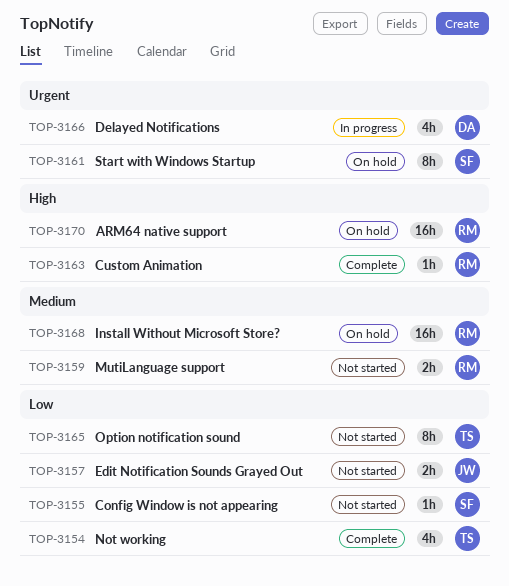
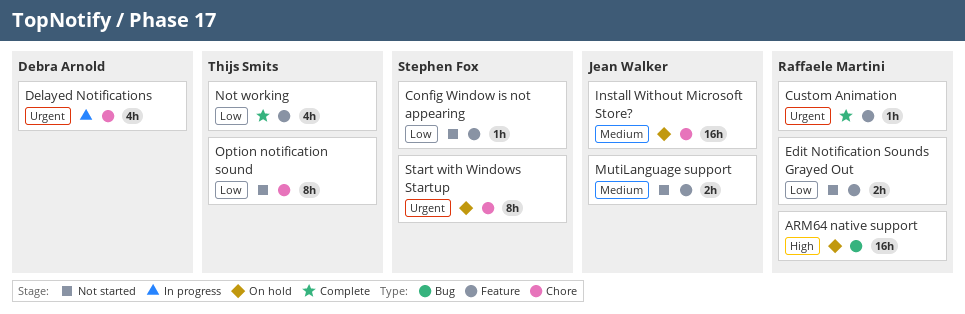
Custom Animation, priority: High -> Urgent
Edit Notification Sounds Grayed Out, owner: Jean Walker -> Raffaele Martini
Install Without Microsoft Store?, owner: Raffaele Martini -> Jean Walker
MutiLanguage support, owner: Raffaele Martini -> Jean Walker

